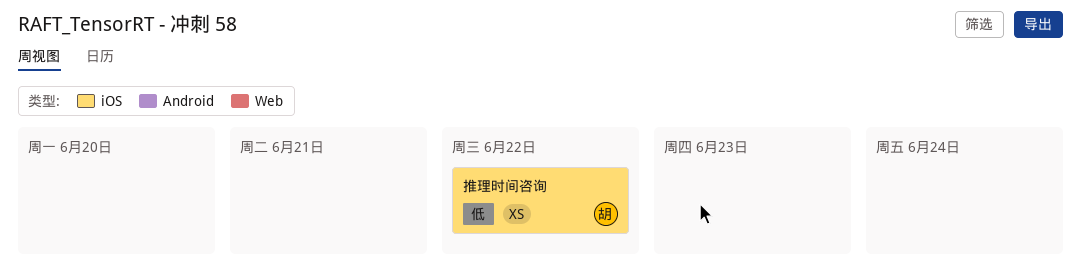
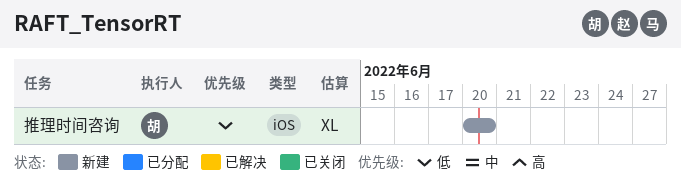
推理时间咨询, estimate: XS -> XL
推理时间咨询, due: Jun 22 -> Jun 20

